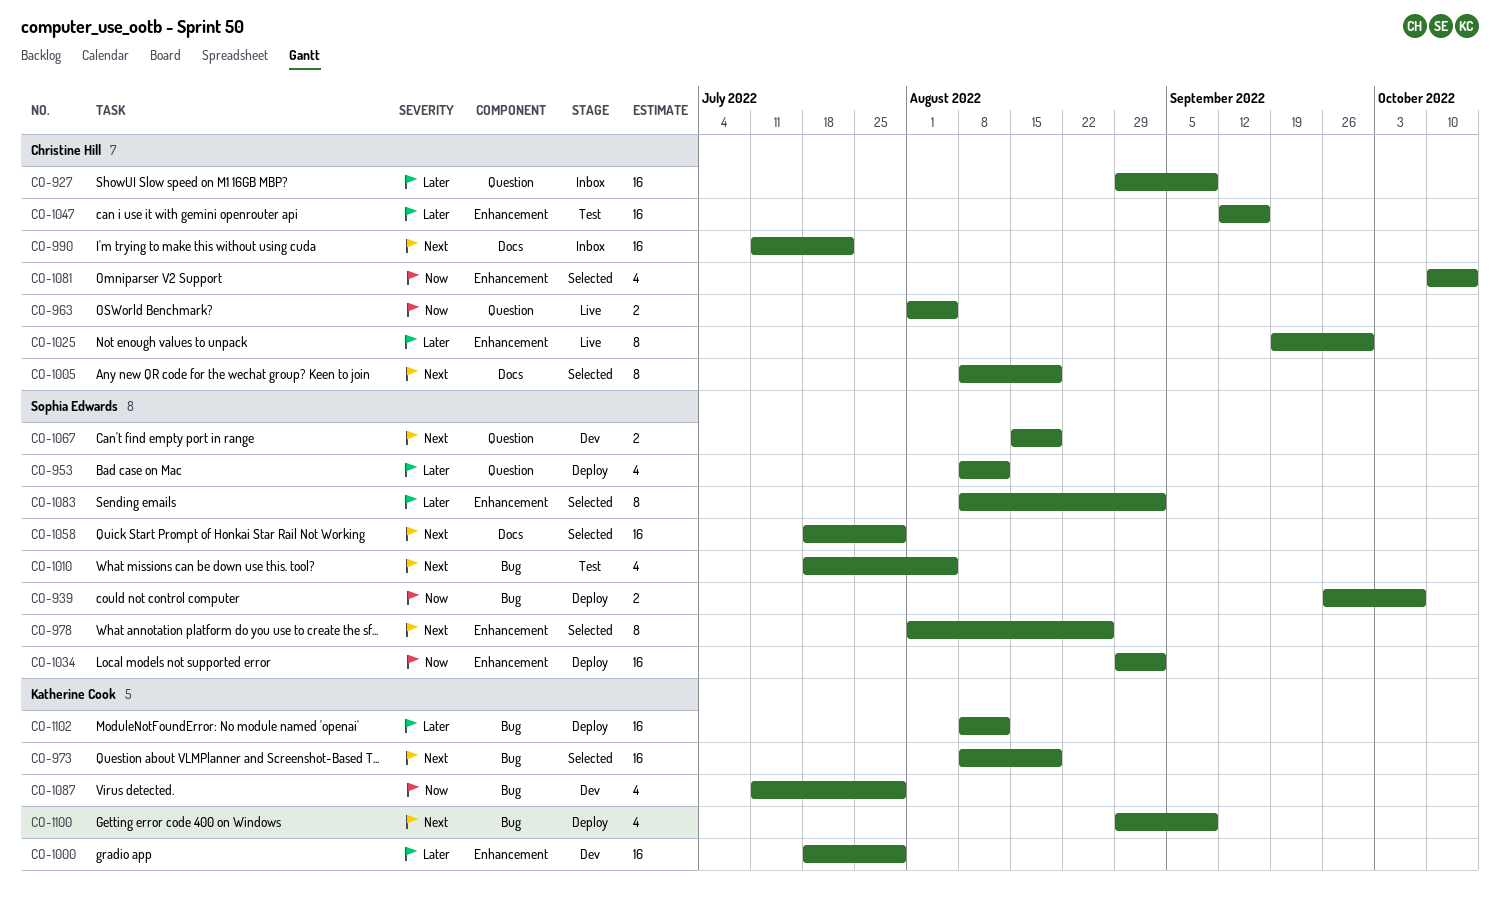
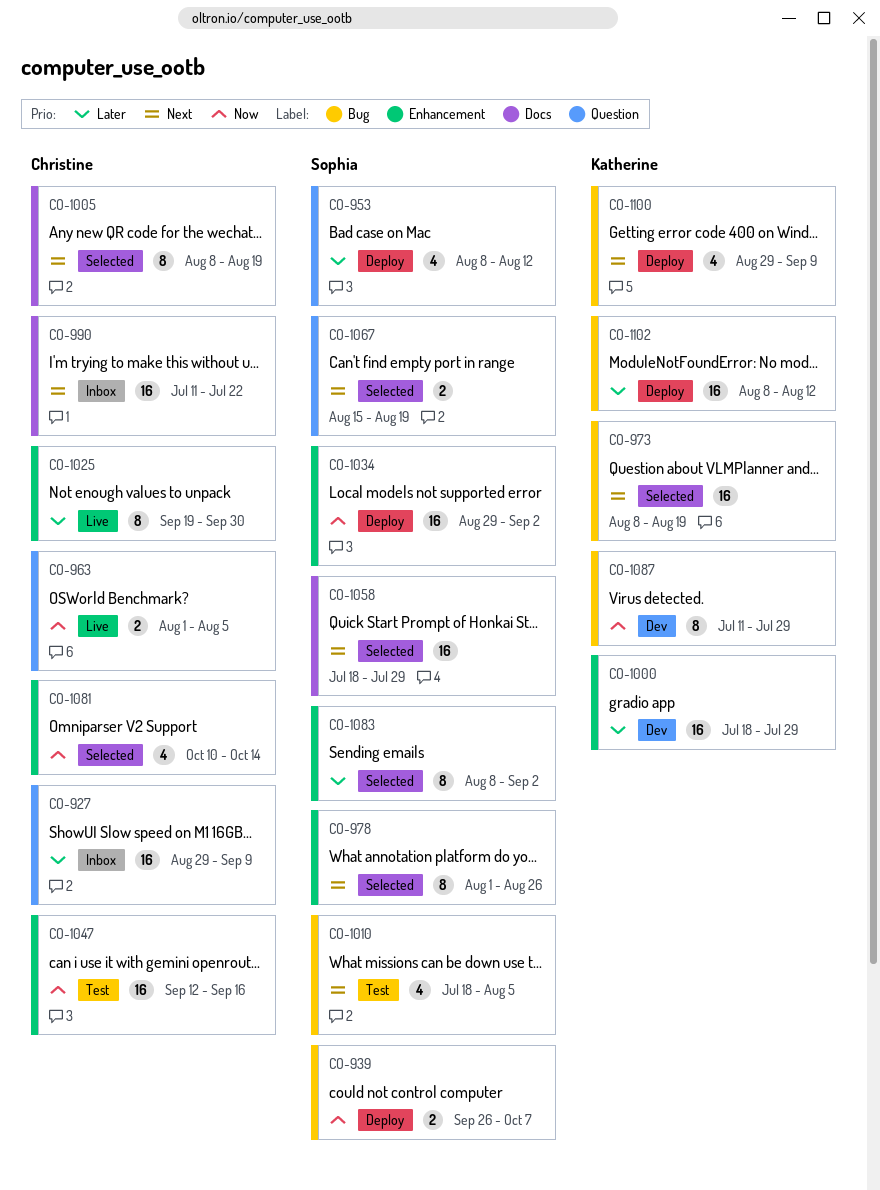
CO-1047, priority: Later -> Now
CO-1067, status: Dev -> Selected
CO-1087, estimate: 4 -> 8

